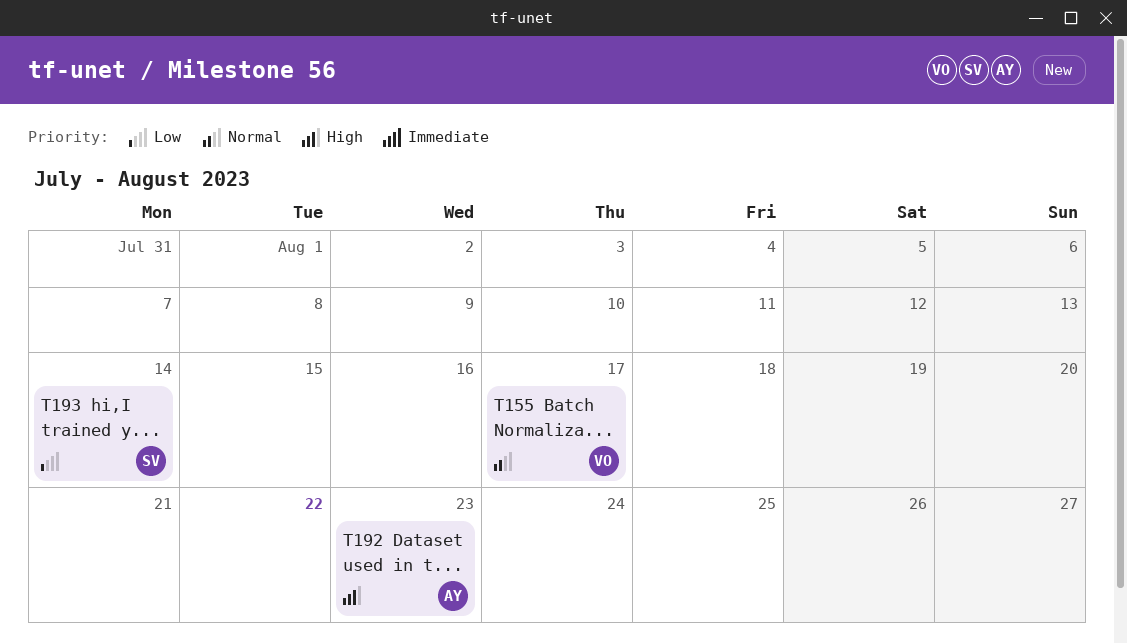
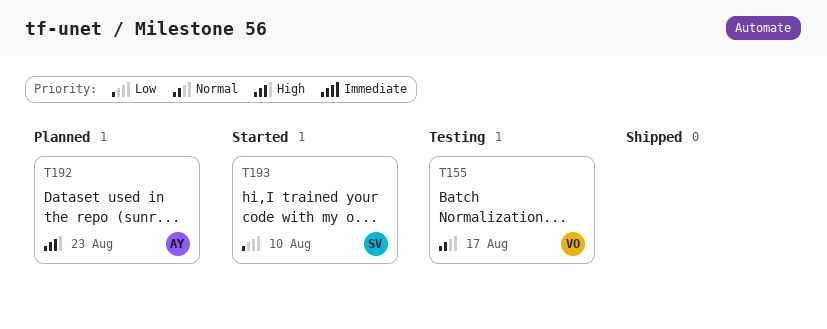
T193, due: Aug 14 -> Aug 10

